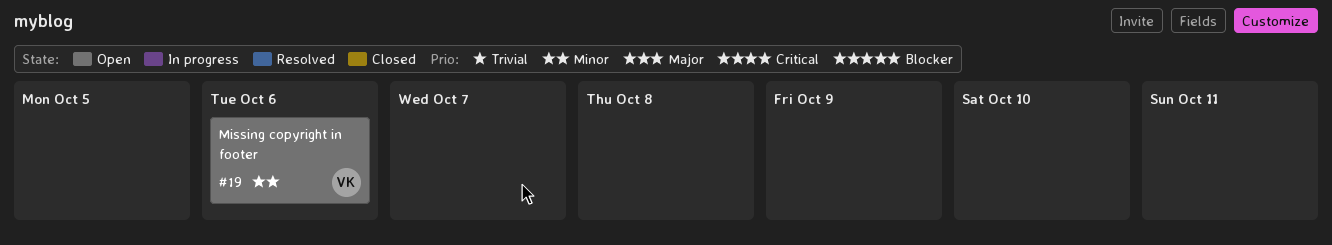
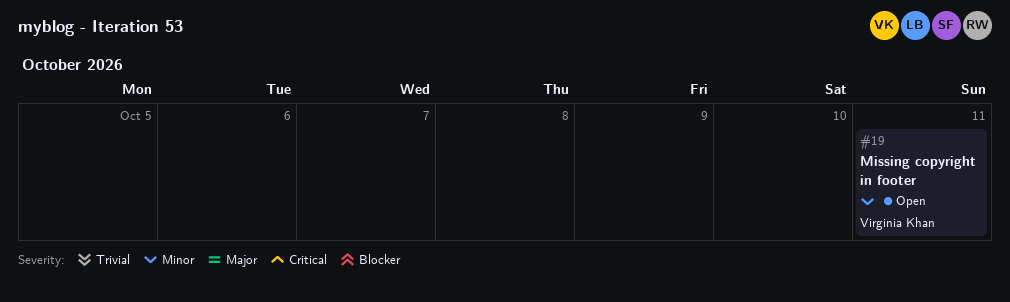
#19, due: Oct 6 -> Oct 11

